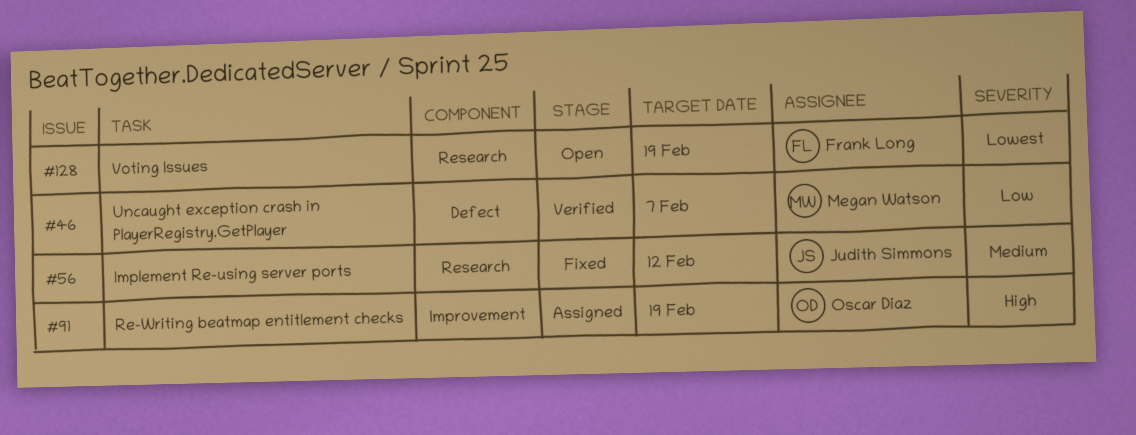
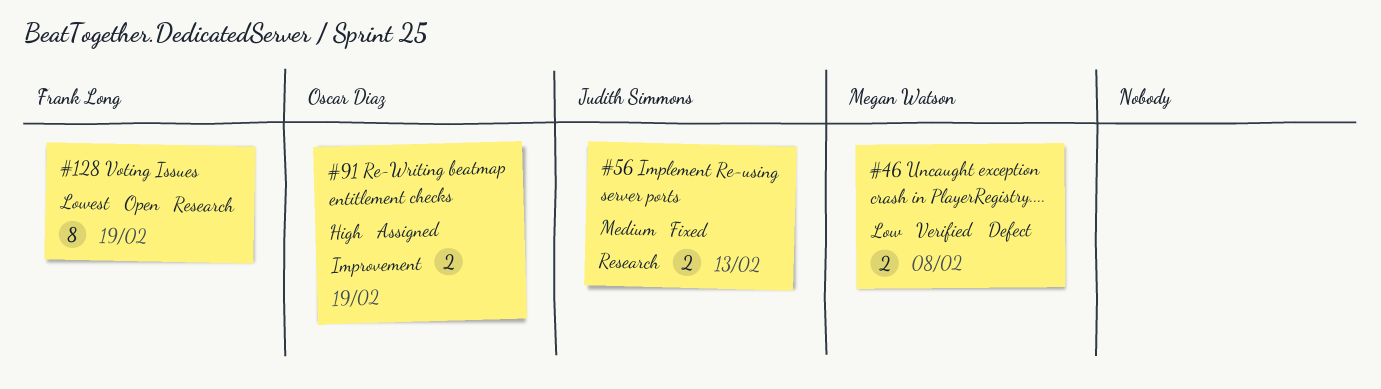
#46, due: Feb 7 -> Feb 8
#56, due: Feb 12 -> Feb 13

